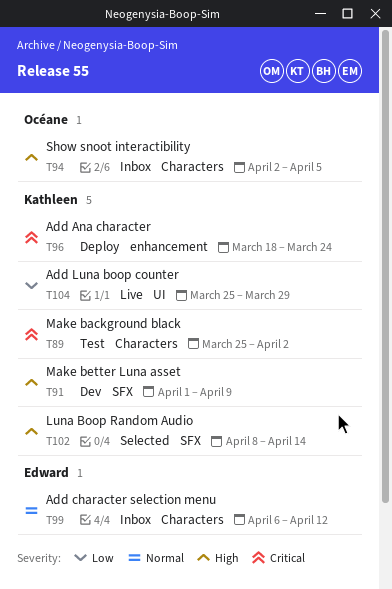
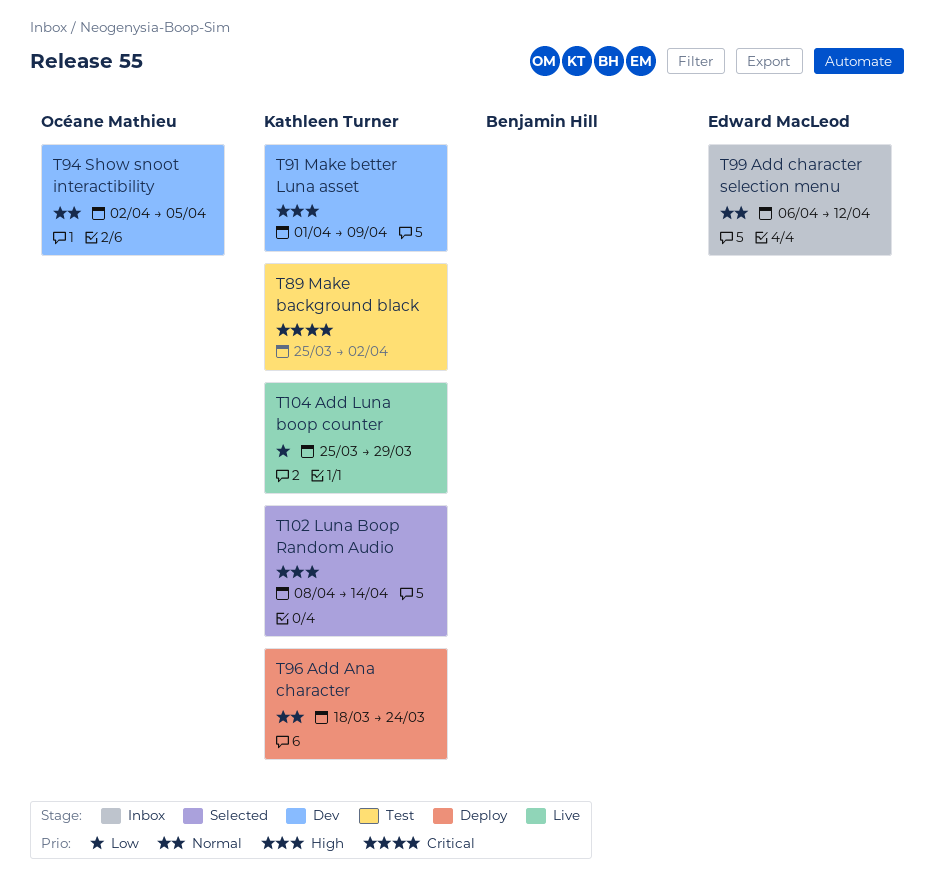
T94, status: Inbox -> Dev
T94, priority: High -> Normal
T96, priority: Critical -> Normal

